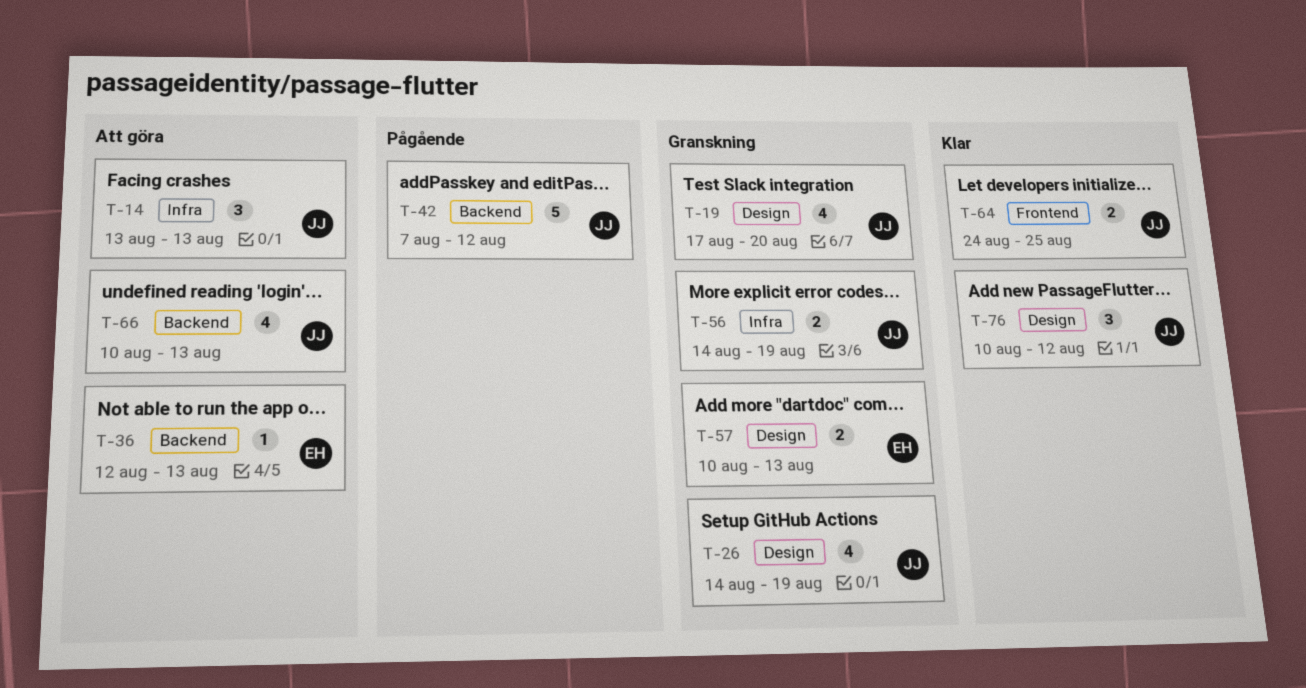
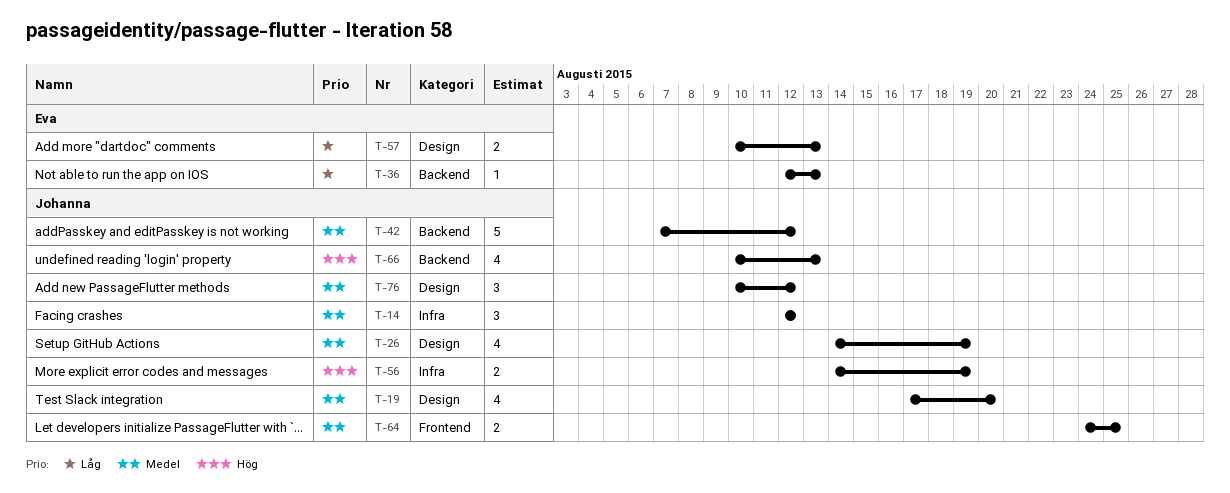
T-14, start: Aug 13 -> Aug 12
T-14, due: Aug 13 -> Aug 12

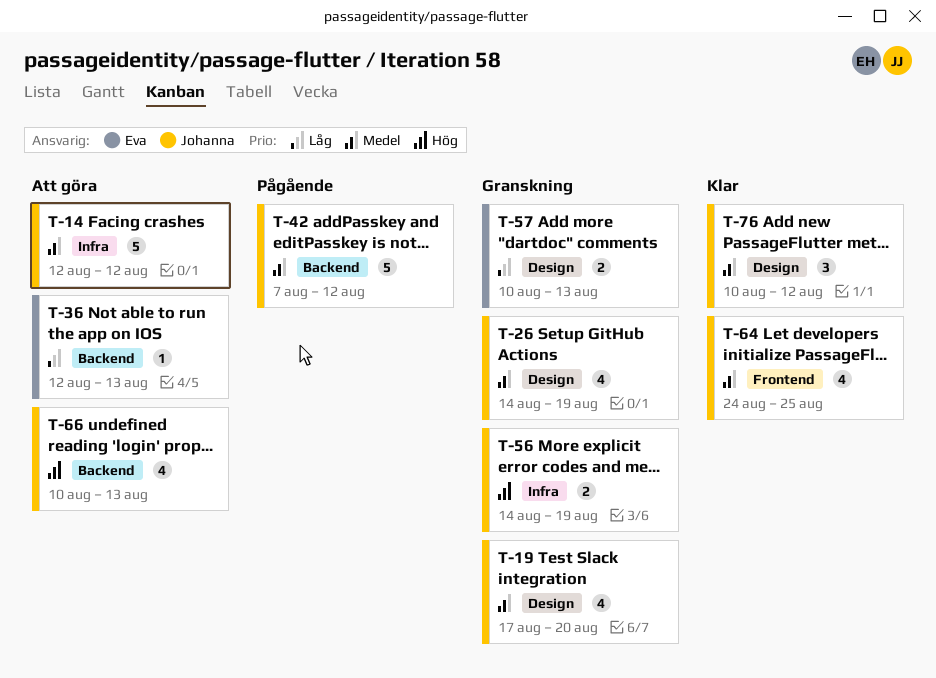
T-14, estimate: 3 -> 5
T-64, estimate: 2 -> 4

